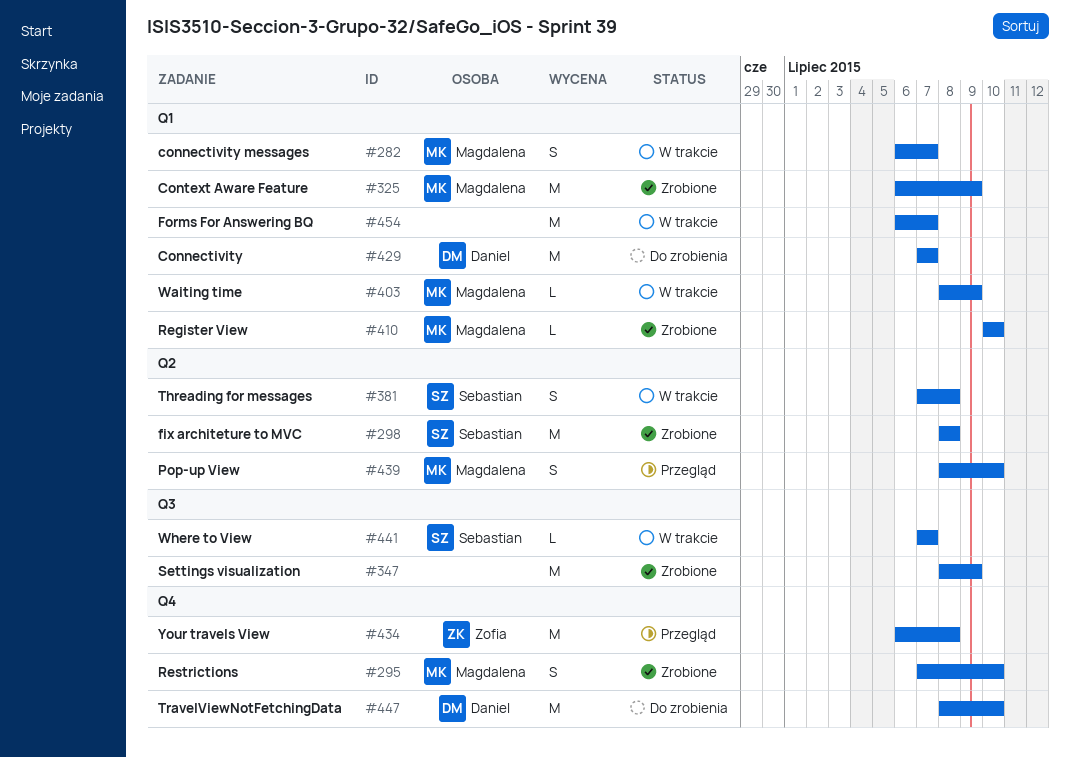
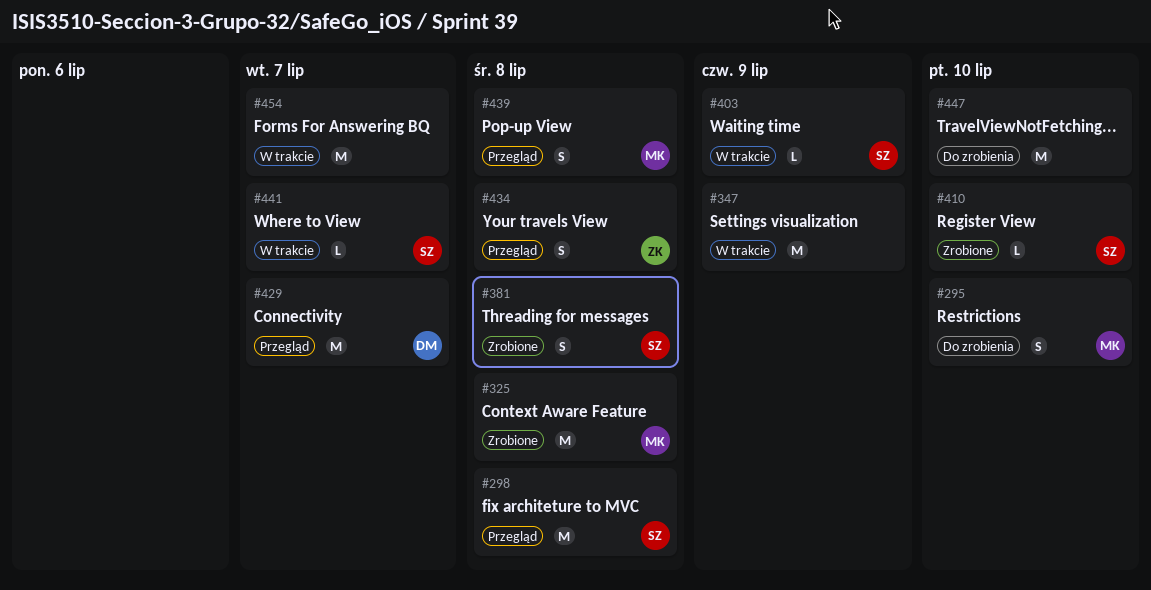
#282: present -> none
#295, status: Zrobione -> Do zrobienia
#298, status: Zrobione -> Przegląd
#325, due: Jul 9 -> Jul 8
#347, status: Zrobione -> W trakcie
#381, status: W trakcie -> Zrobione
#403, owner: Magdalena -> Sebastian
#410, owner: Magdalena -> Sebastian
#429, status: Do zrobienia -> Przegląd
#434, estimate: M -> S
#439, due: Jul 10 -> Jul 8
#447, owner: Daniel -> none

